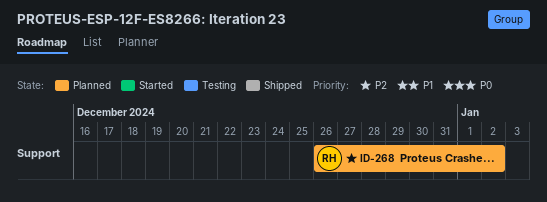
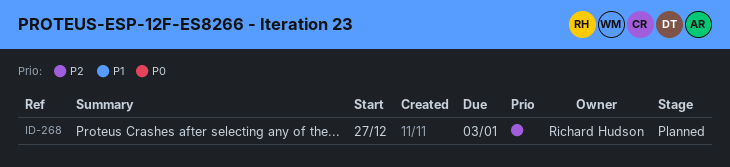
ID-268, start: Dec 26 -> Dec 27
ID-268, due: Jan 2 -> Jan 3

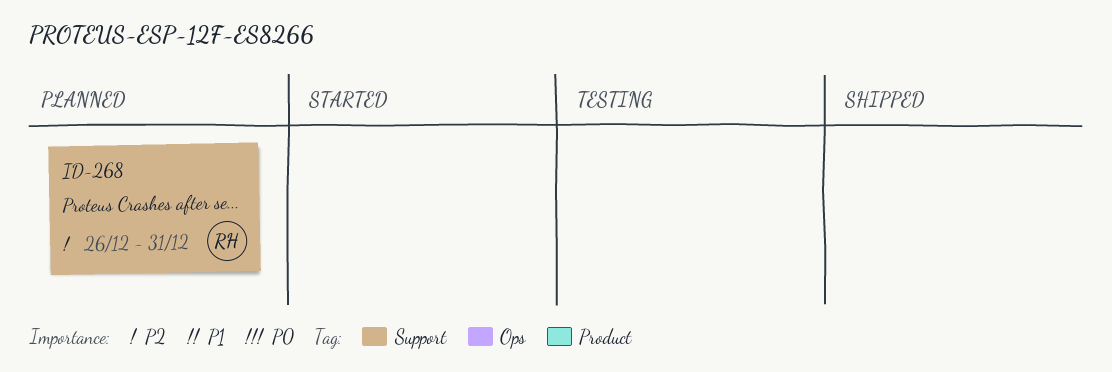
ID-268, start: Dec 27 -> Dec 26
ID-268, due: Jan 3 -> Dec 31

